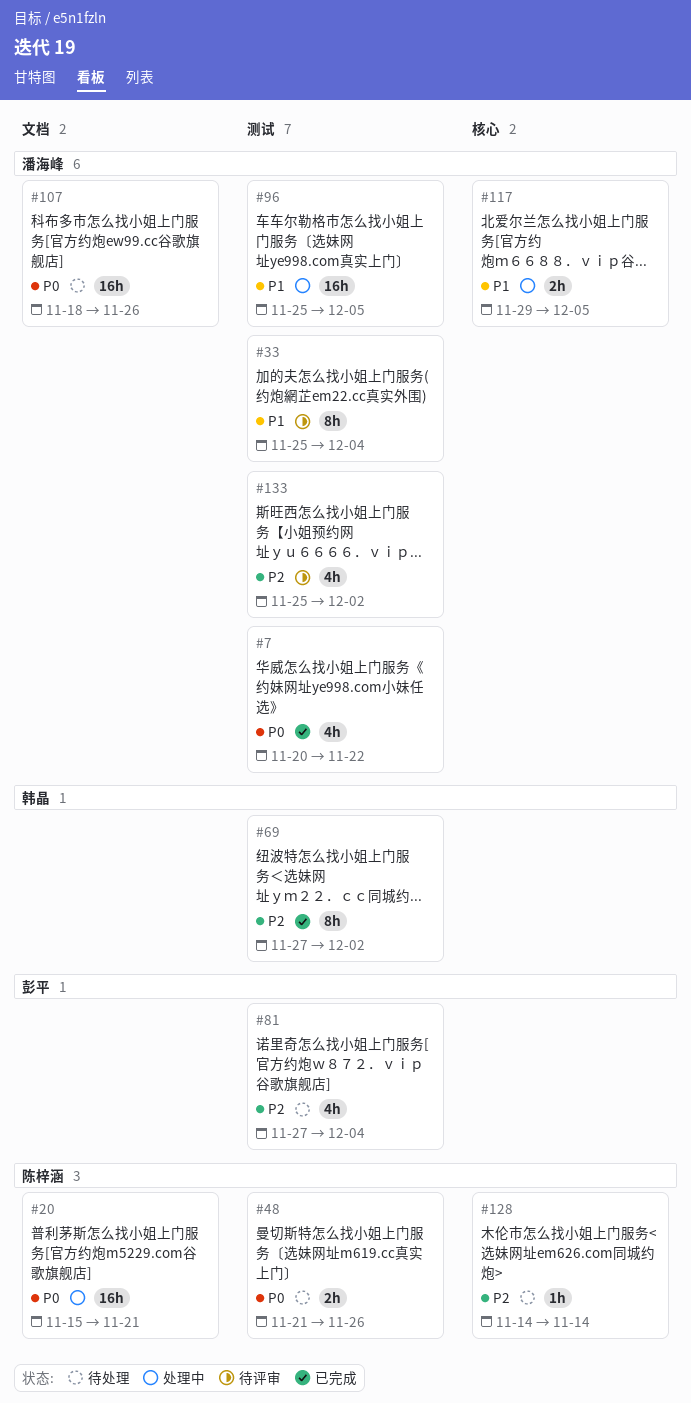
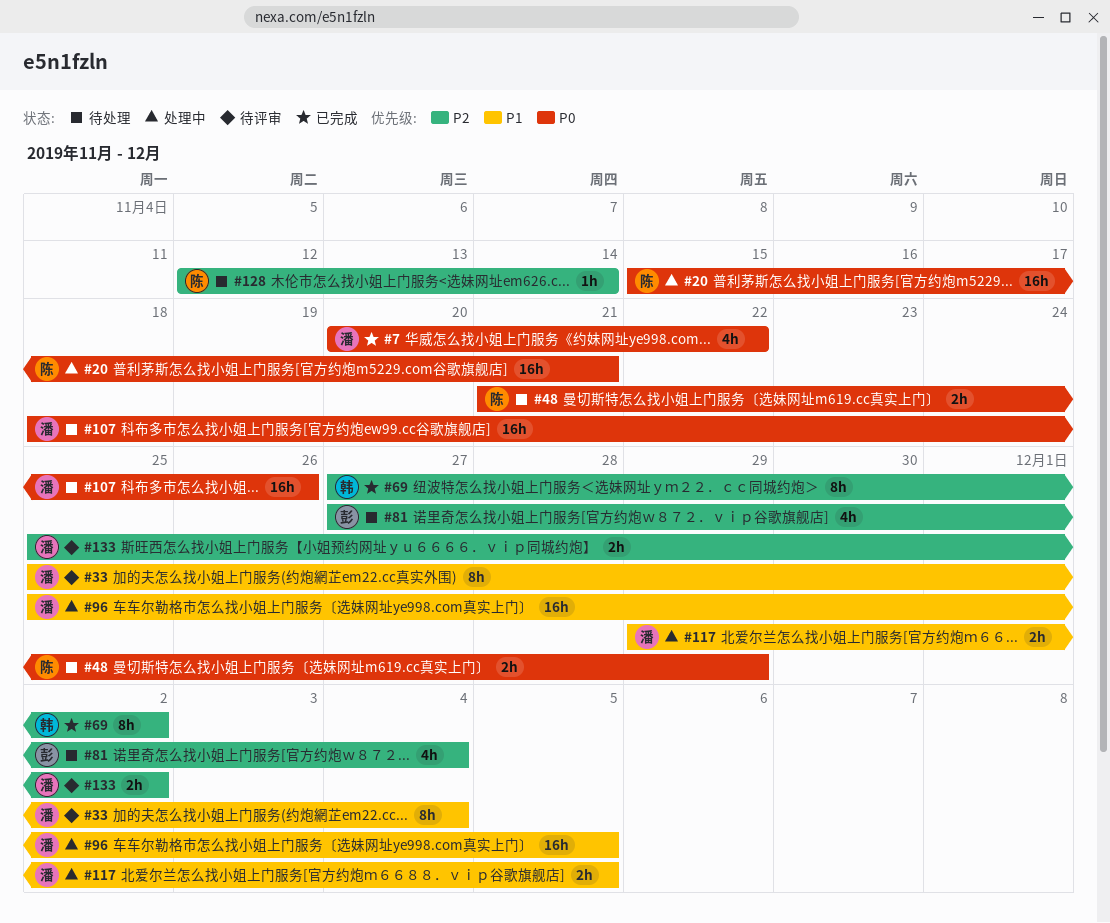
#48, due: Nov 26 -> Nov 29
#128, start: Nov 14 -> Nov 12
#133, estimate: 4h -> 2h

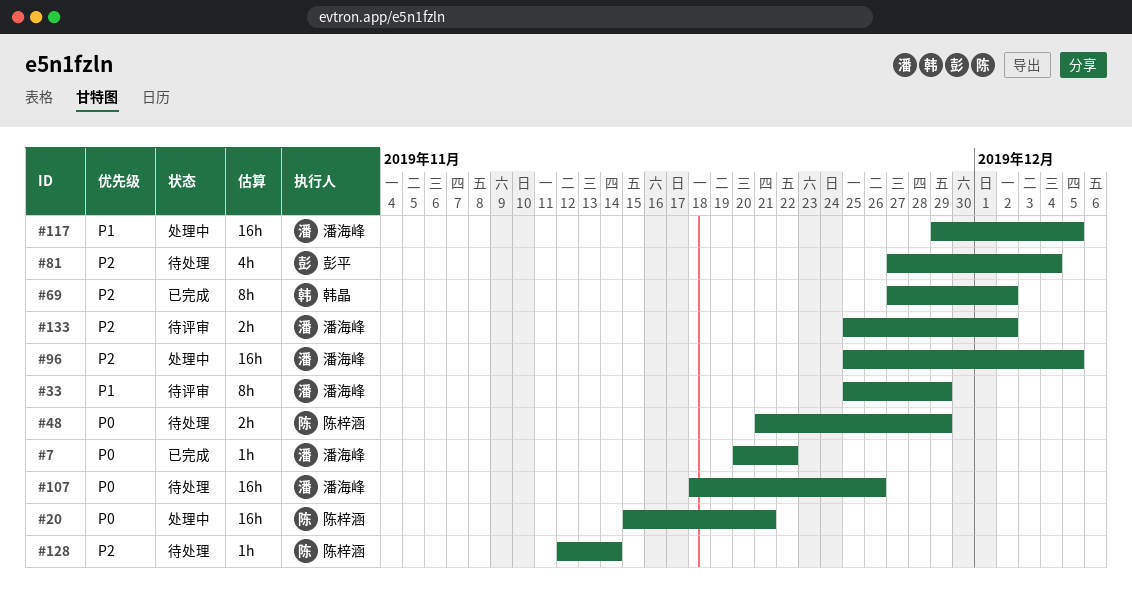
#7, estimate: 4h -> 1h
#33, due: Dec 4 -> Nov 29
#96, priority: P1 -> P2
#117, estimate: 2h -> 16h

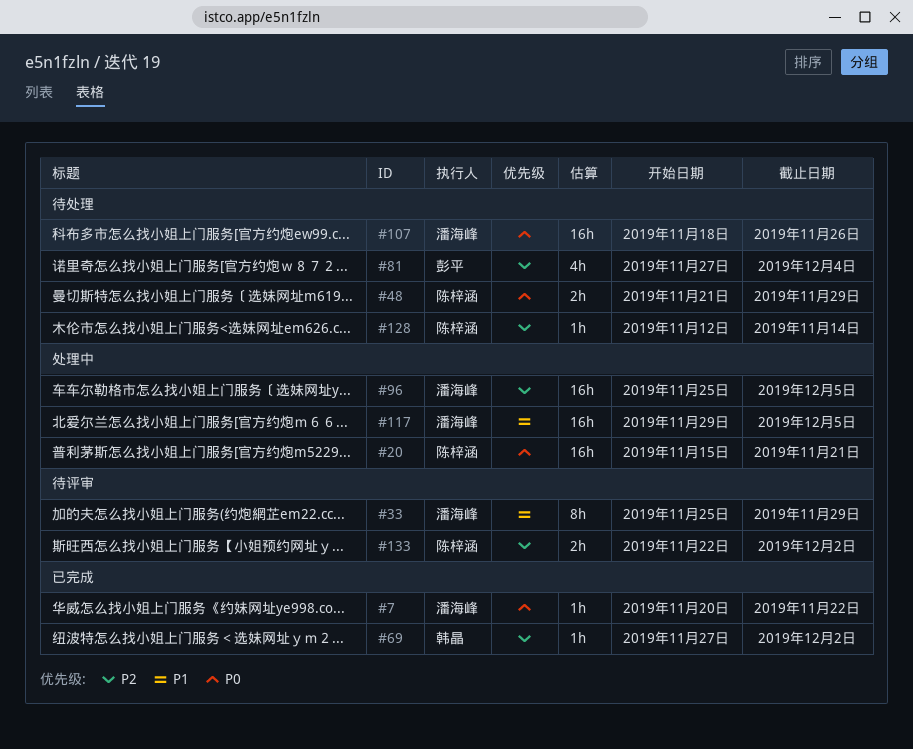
#69, estimate: 8h -> 1h
#133, owner: 潘海峰 -> 陈梓涵
#133, start: Nov 25 -> Nov 22

